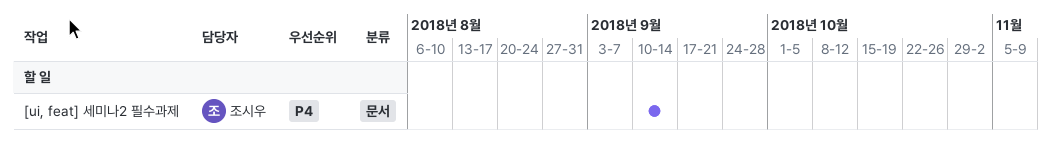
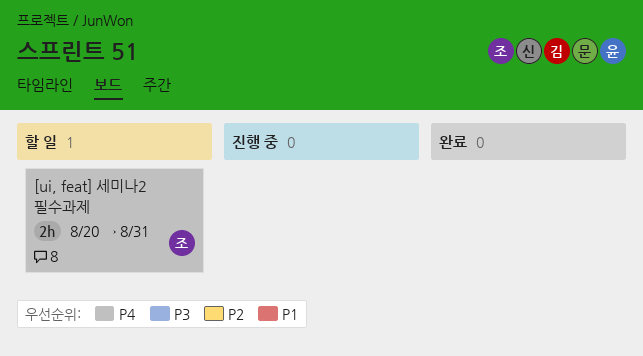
[ui, feat] 세미나2 필수과제, start: Sep 10 -> Aug 20
[ui, feat] 세미나2 필수과제, due: Sep 14 -> Aug 31

